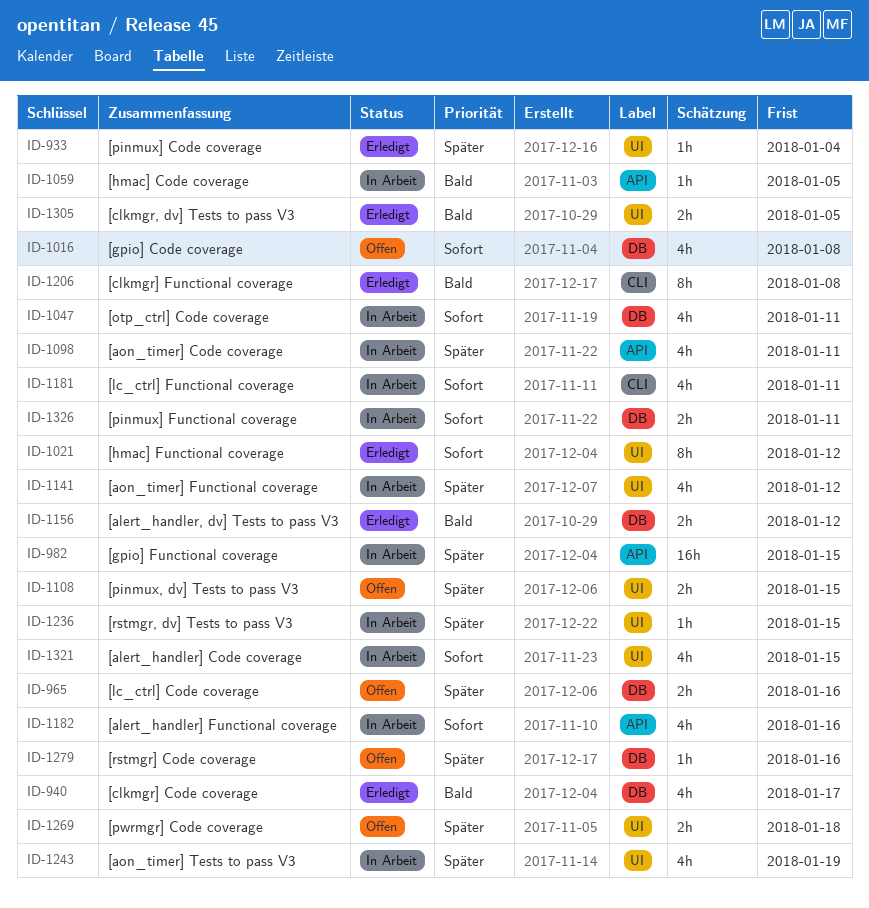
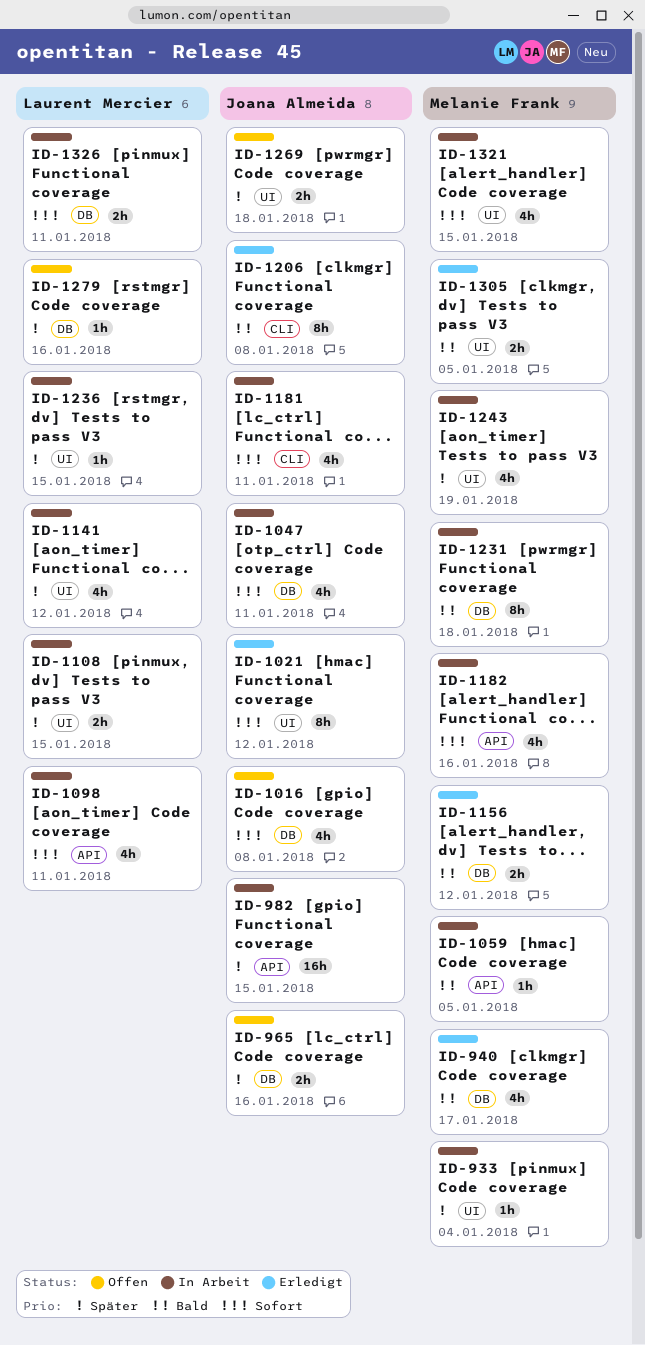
ID-933, status: Erledigt -> In Arbeit
ID-1098, priority: Später -> Sofort
ID-1108, status: Offen -> In Arbeit
ID-1231: none -> present

